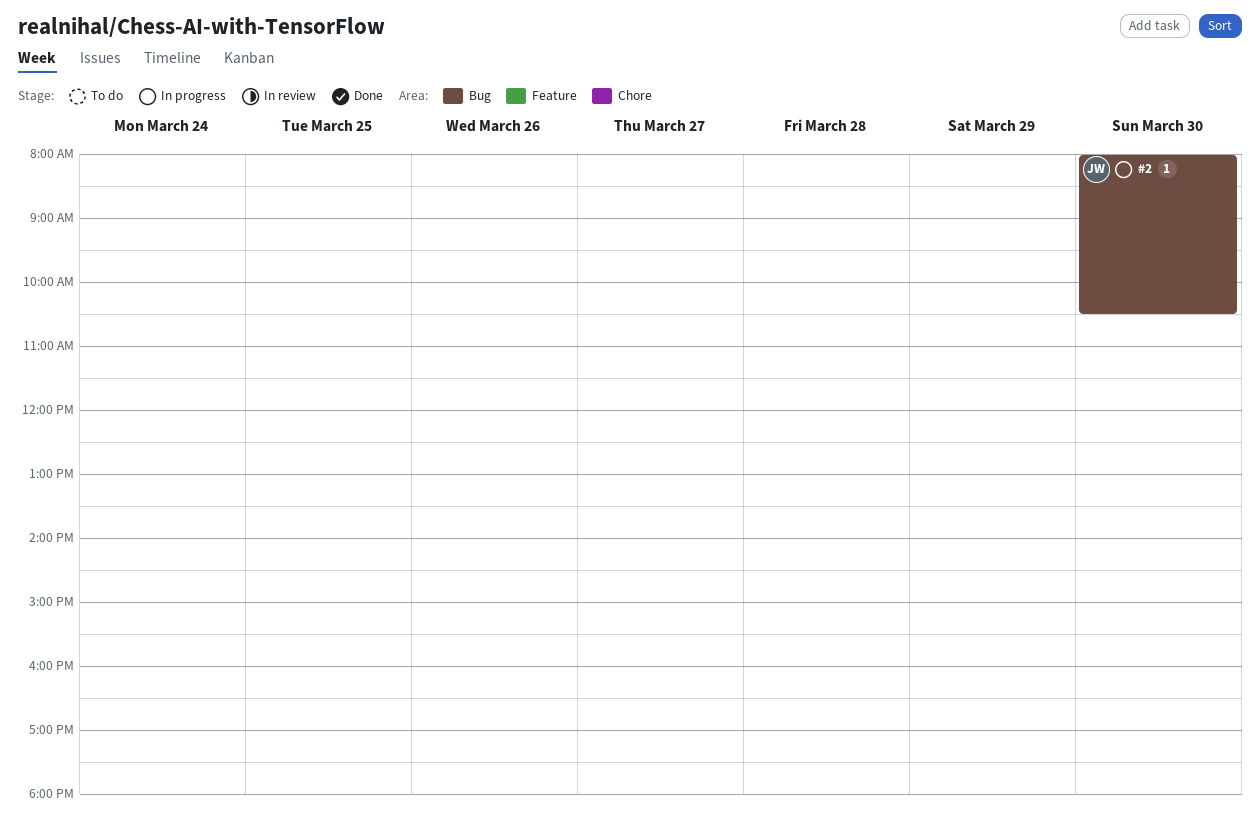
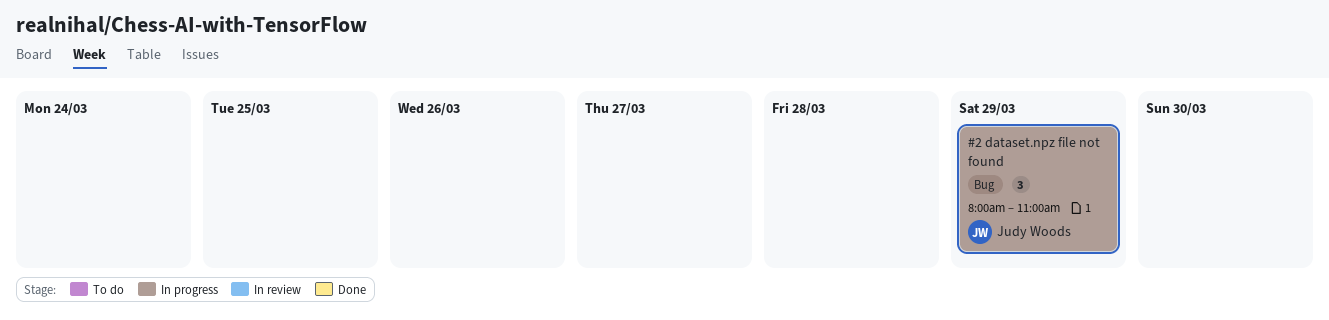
#2, estimate: 1 -> 3
#2, day: Mar 30 -> Mar 29
#2, ends: 10:30 -> 11:00

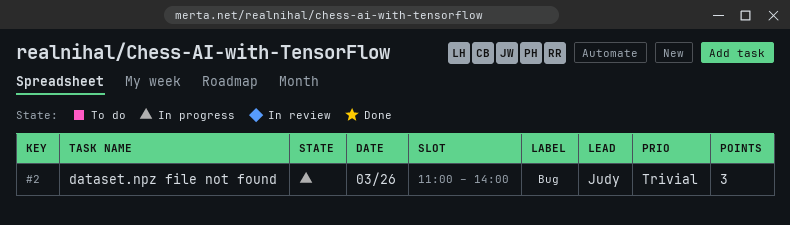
#2, day: Mar 29 -> Mar 26
#2, begins: 08:00 -> 11:00
#2, ends: 11:00 -> 14:00

